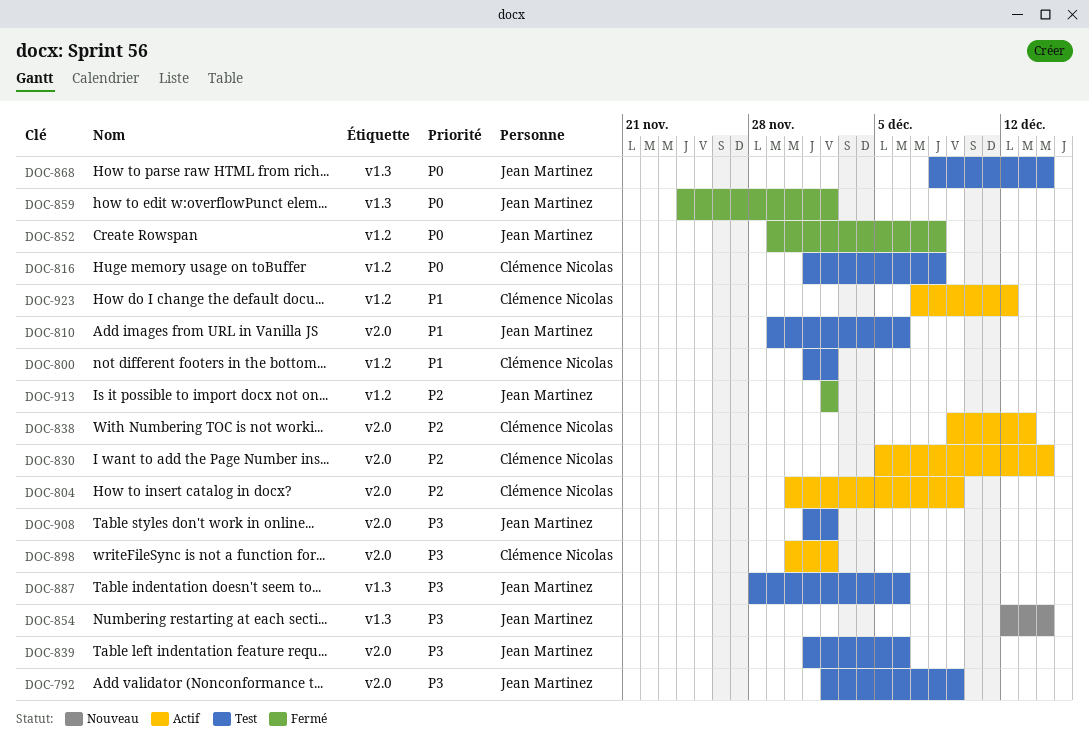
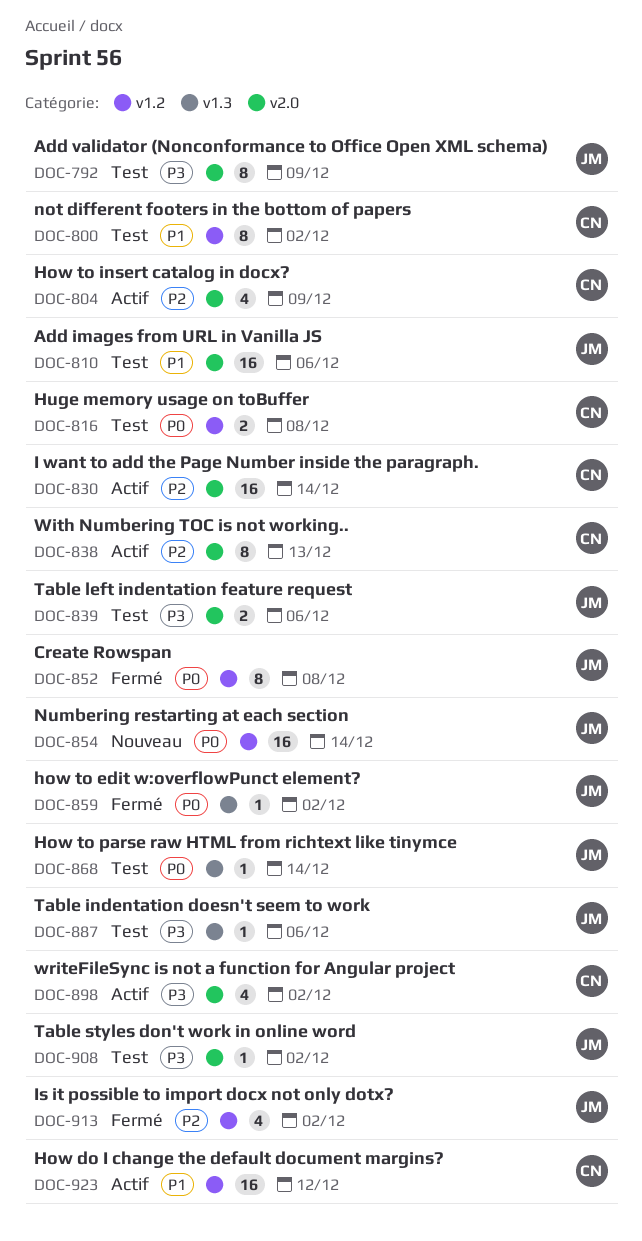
DOC-854, priority: P3 -> P0
DOC-854, label: v1.3 -> v1.2

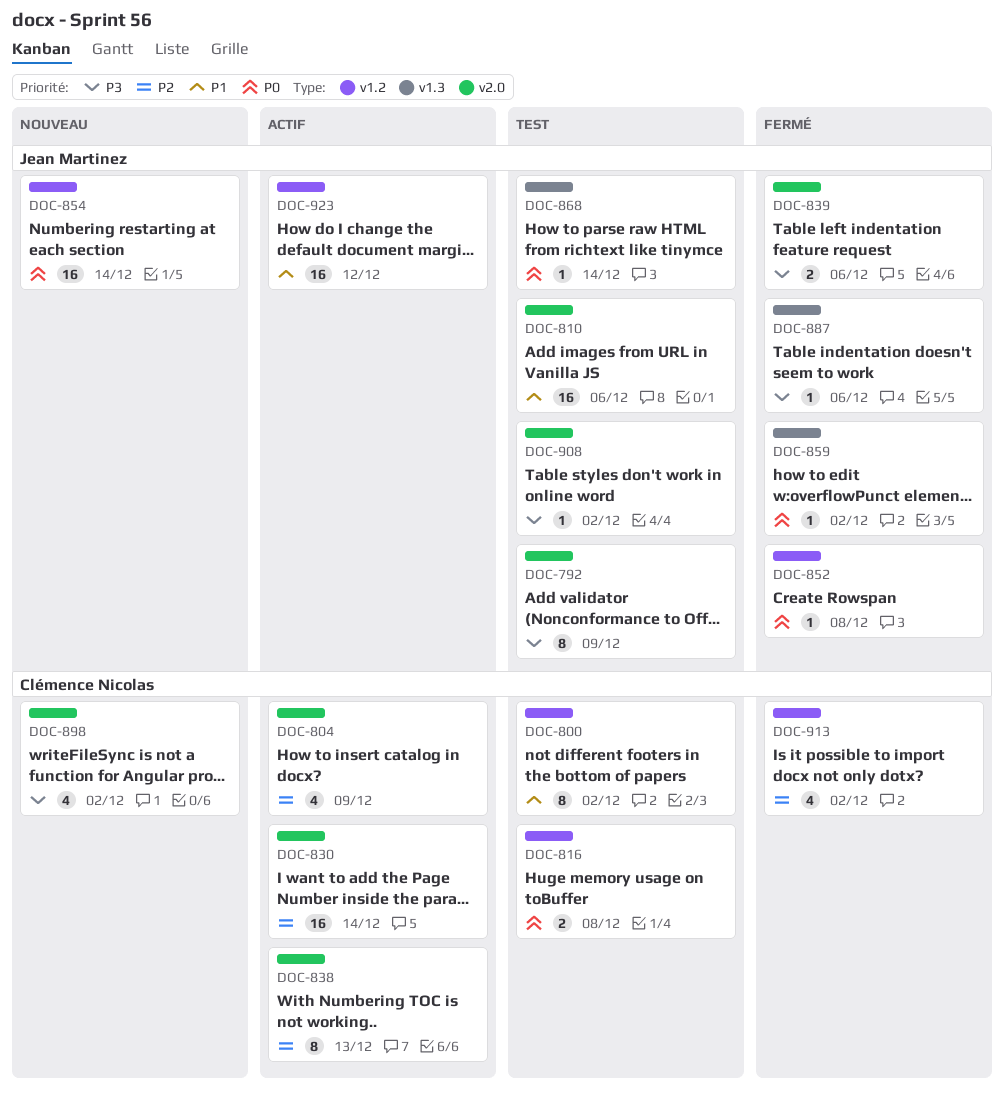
DOC-839, status: Test -> Fermé
DOC-852, estimate: 8 -> 1
DOC-887, status: Test -> Fermé
DOC-898, status: Actif -> Nouveau
DOC-913, owner: Jean Martinez -> Clémence Nicolas
DOC-923, owner: Clémence Nicolas -> Jean Martinez

